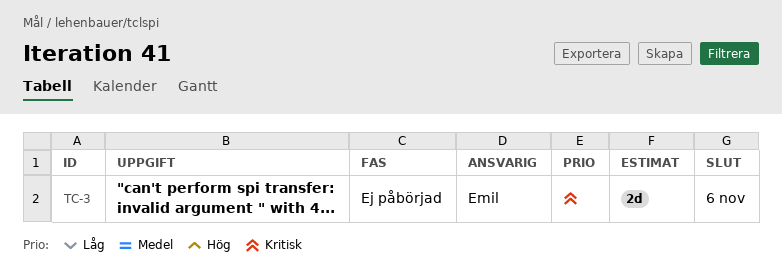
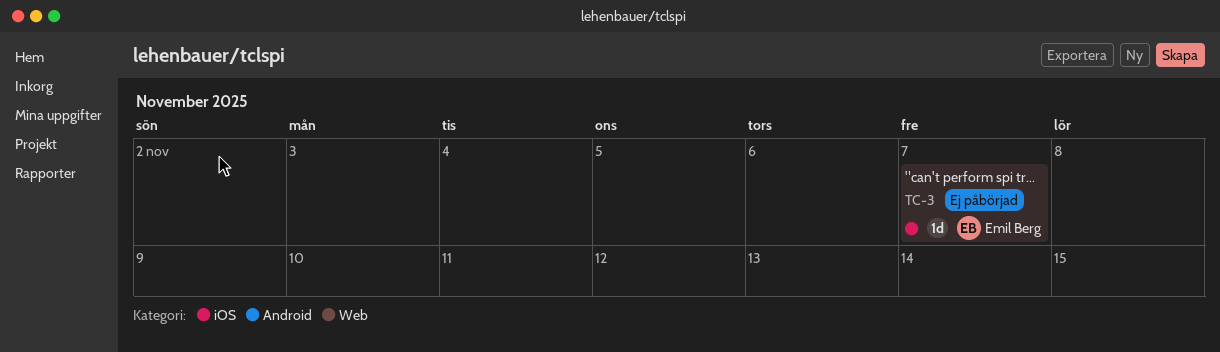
TC-3, estimate: 2d -> 1d
TC-3, due: Nov 6 -> Nov 7

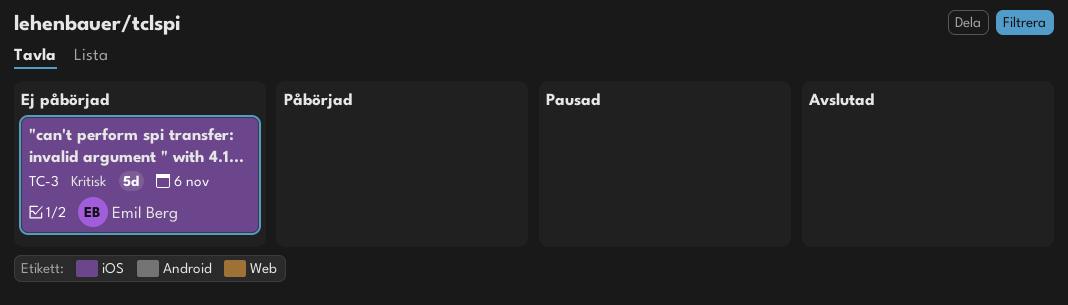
TC-3, estimate: 1d -> 5d
TC-3, due: Nov 7 -> Nov 6

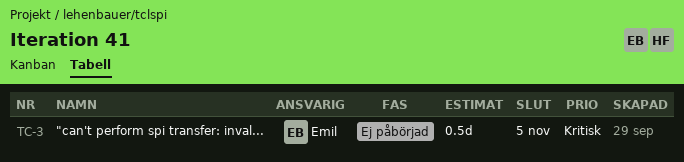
TC-3, estimate: 5d -> 0.5d
TC-3, due: Nov 6 -> Nov 5

